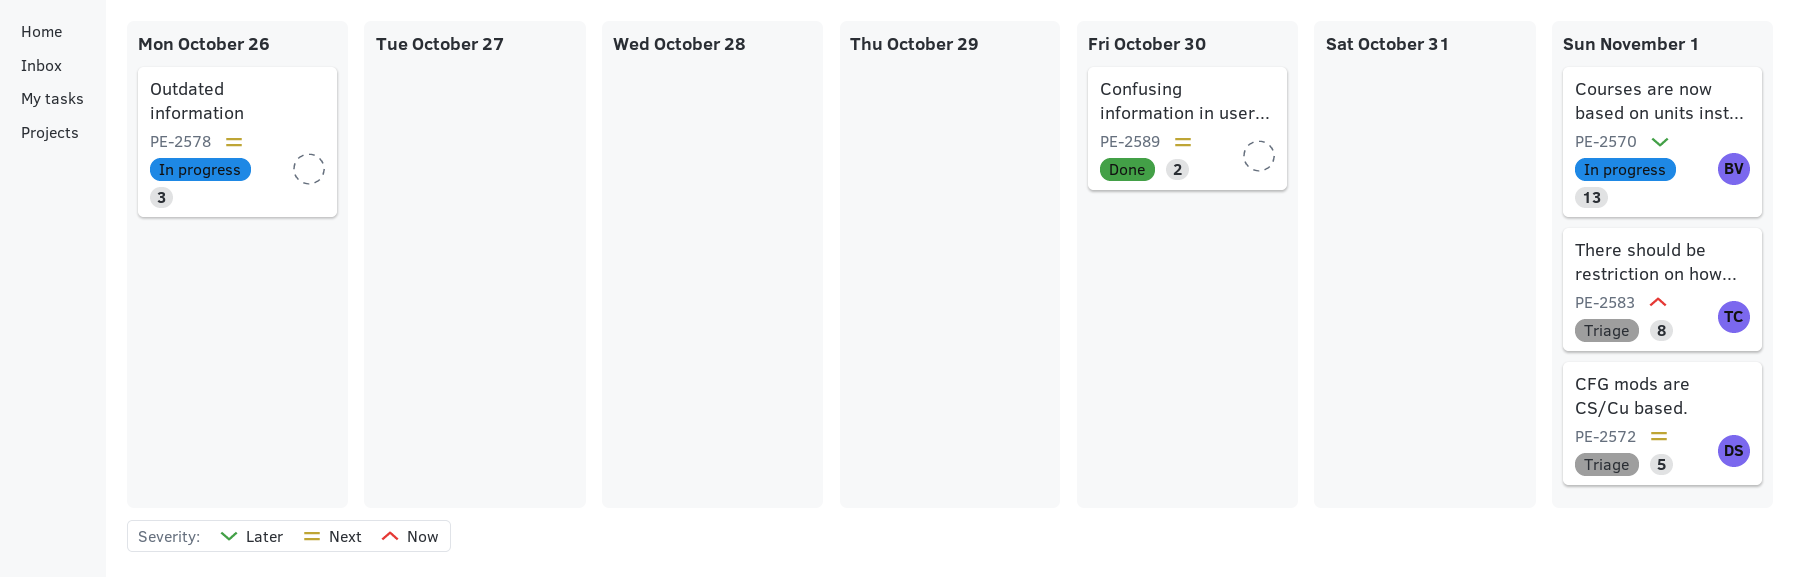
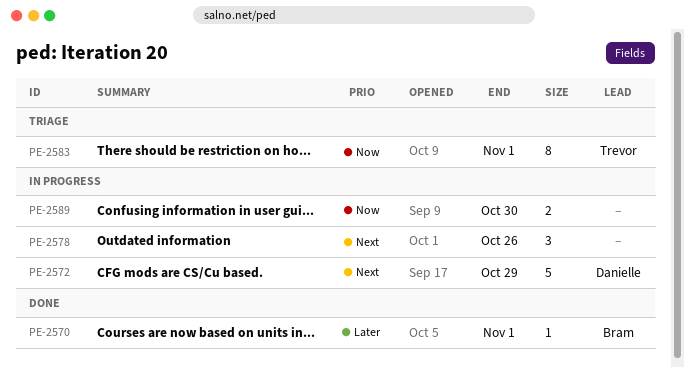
PE-2570, status: In progress -> Done
PE-2570, estimate: 13 -> 1
PE-2572, status: Triage -> In progress
PE-2572, due: Nov 1 -> Oct 29
PE-2589, status: Done -> In progress
PE-2589, priority: Next -> Now

